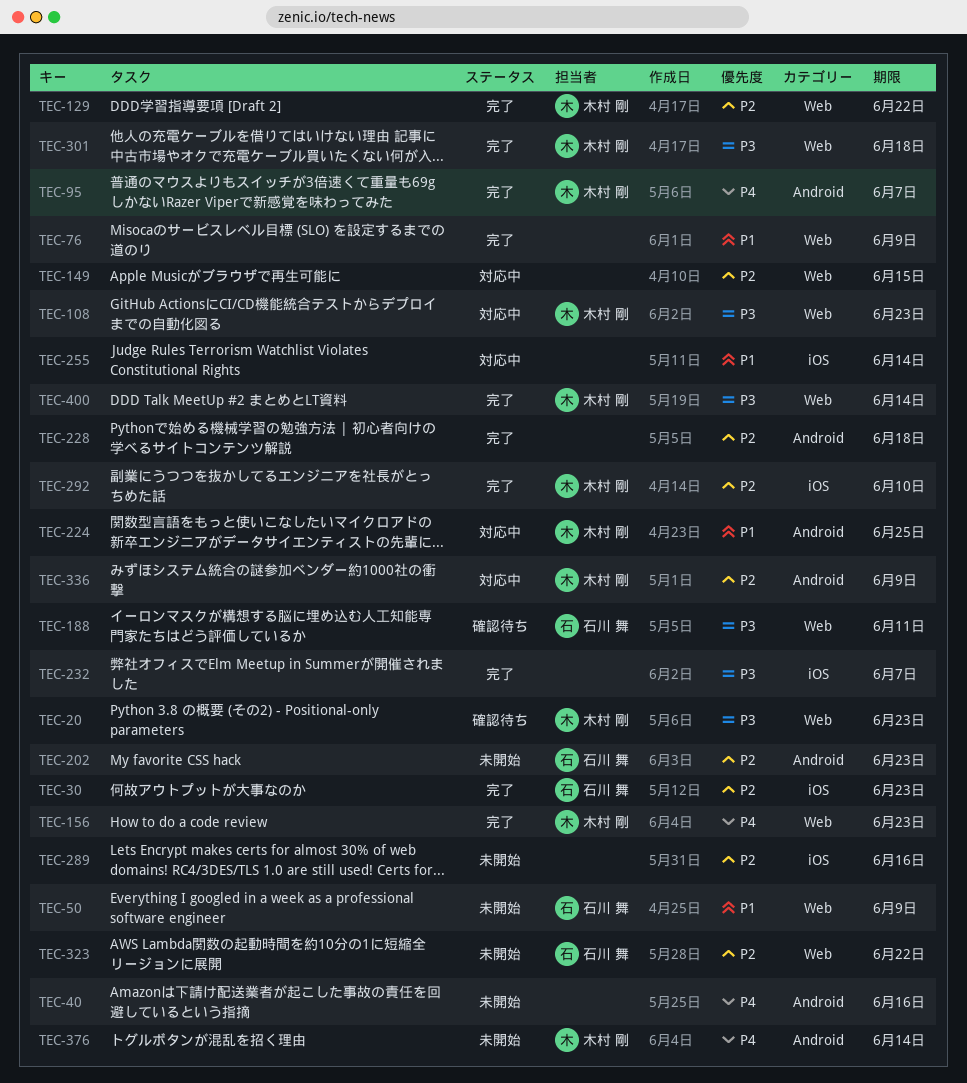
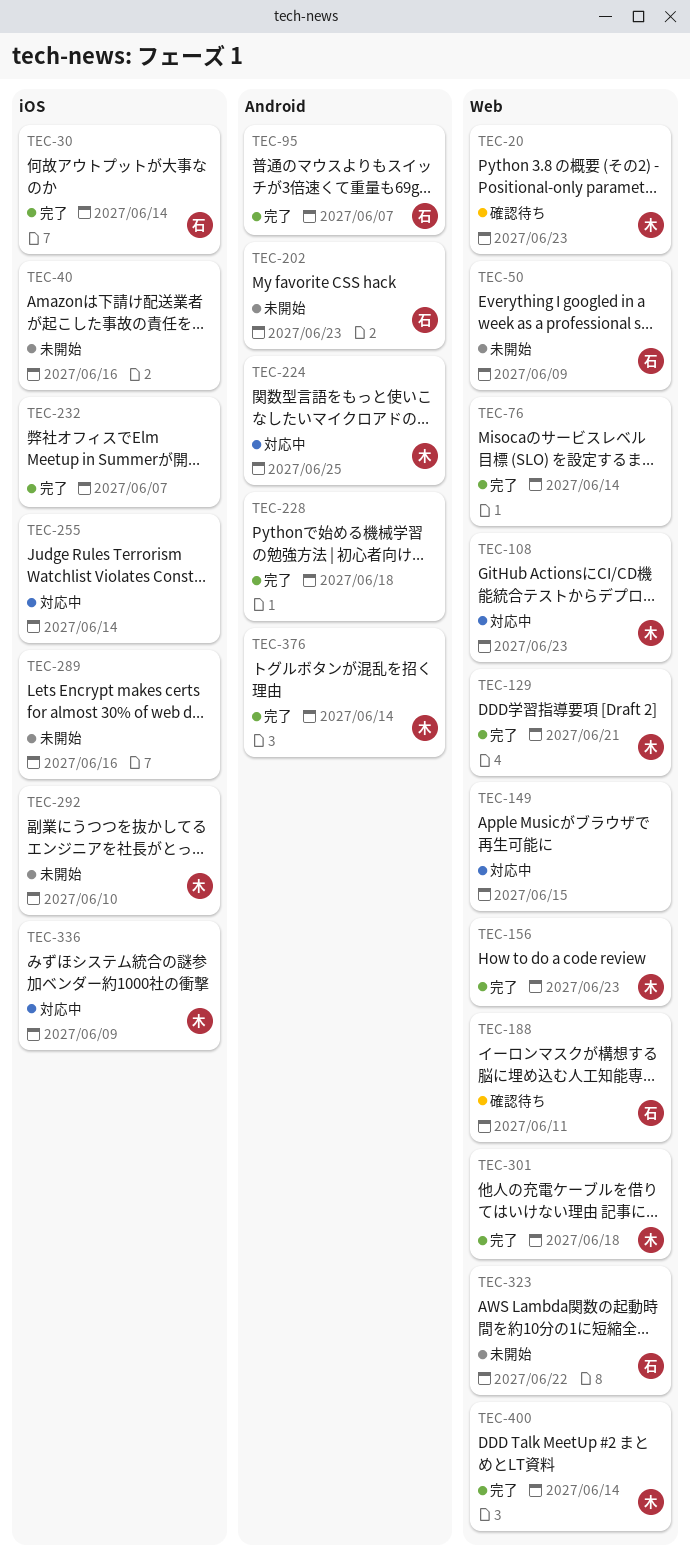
TEC-30, due: Jun 23 -> Jun 14
TEC-40, label: Android -> iOS
TEC-76, due: Jun 9 -> Jun 14
TEC-95, owner: 木村 剛 -> 石川 舞
TEC-129, due: Jun 22 -> Jun 21
TEC-292, status: 完了 -> 未開始
TEC-336, label: Android -> iOS
TEC-376, status: 未開始 -> 完了

